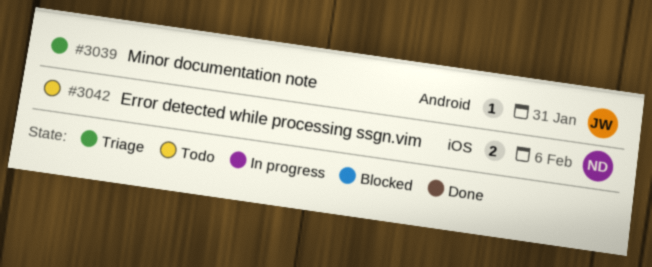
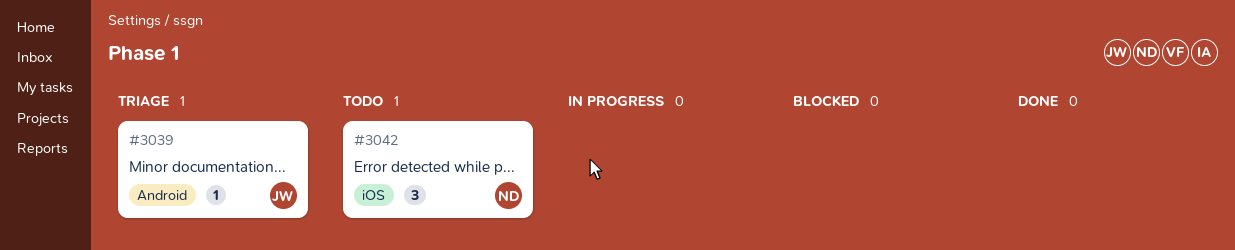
#3042, estimate: 2 -> 3

